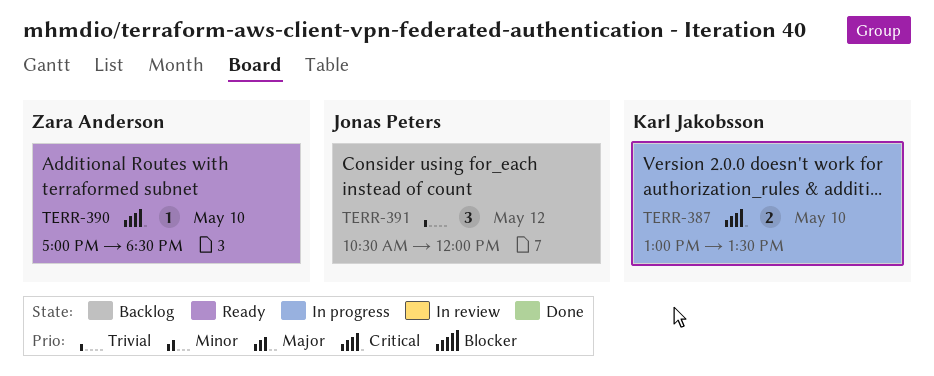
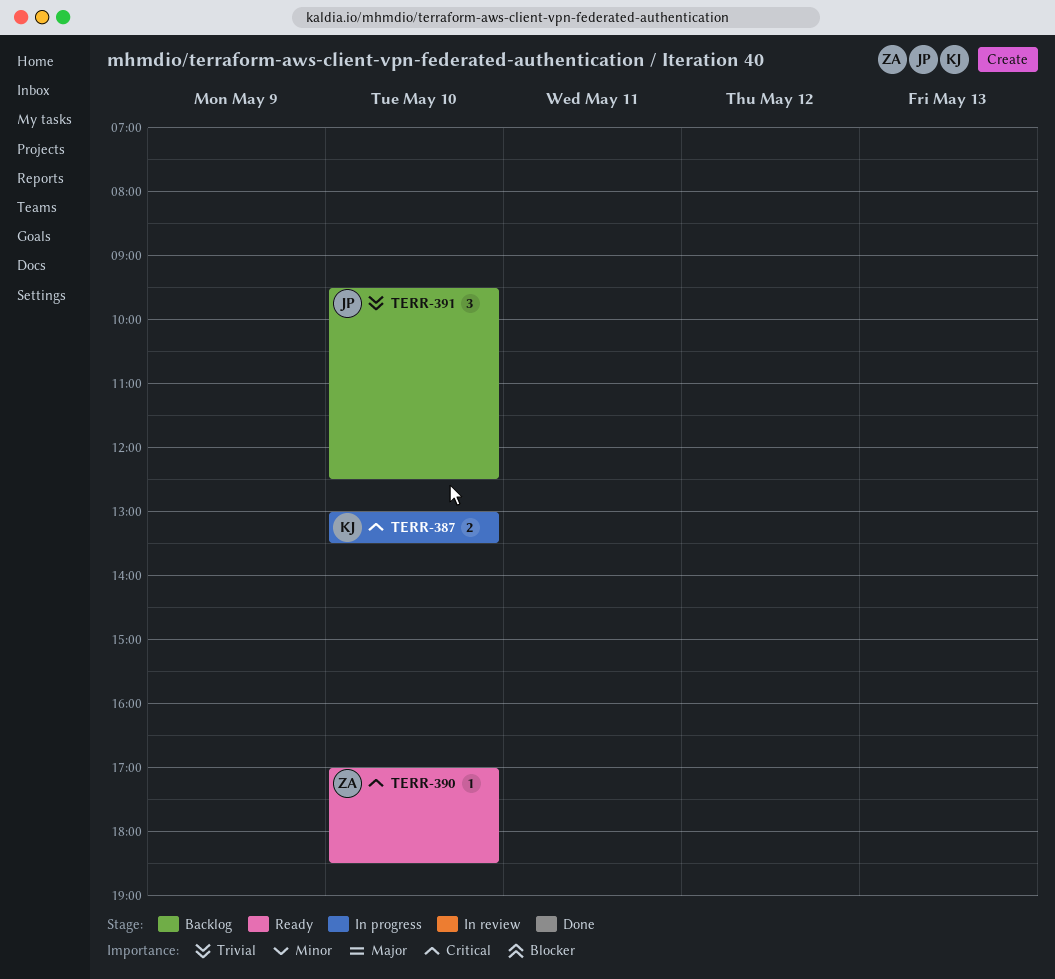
TERR-391, day: May 12 -> May 10
TERR-391, begins: 10:30 -> 09:30
TERR-391, ends: 12:00 -> 12:30

